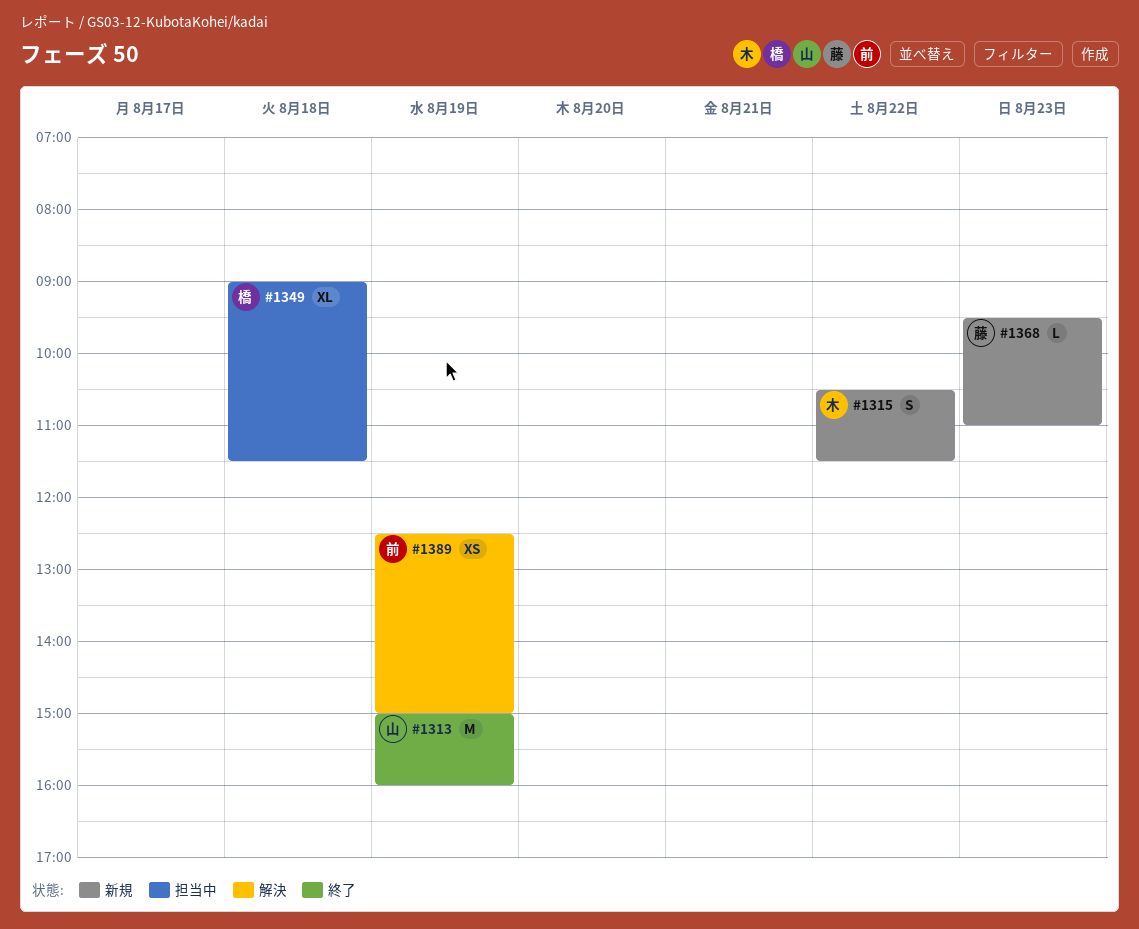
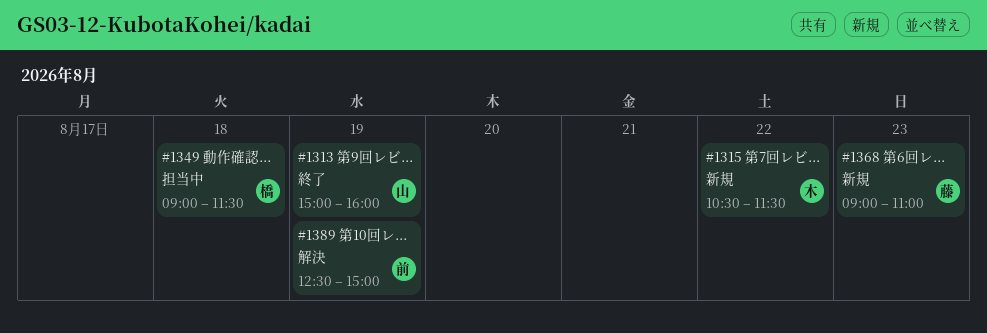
#1368, begins: 09:30 -> 09:00

